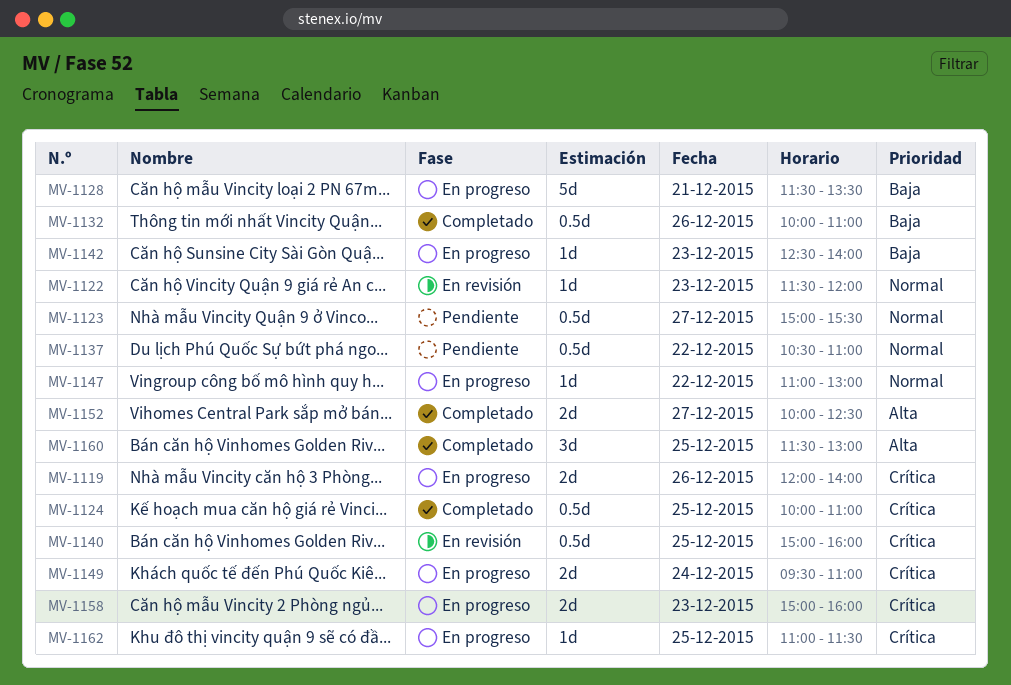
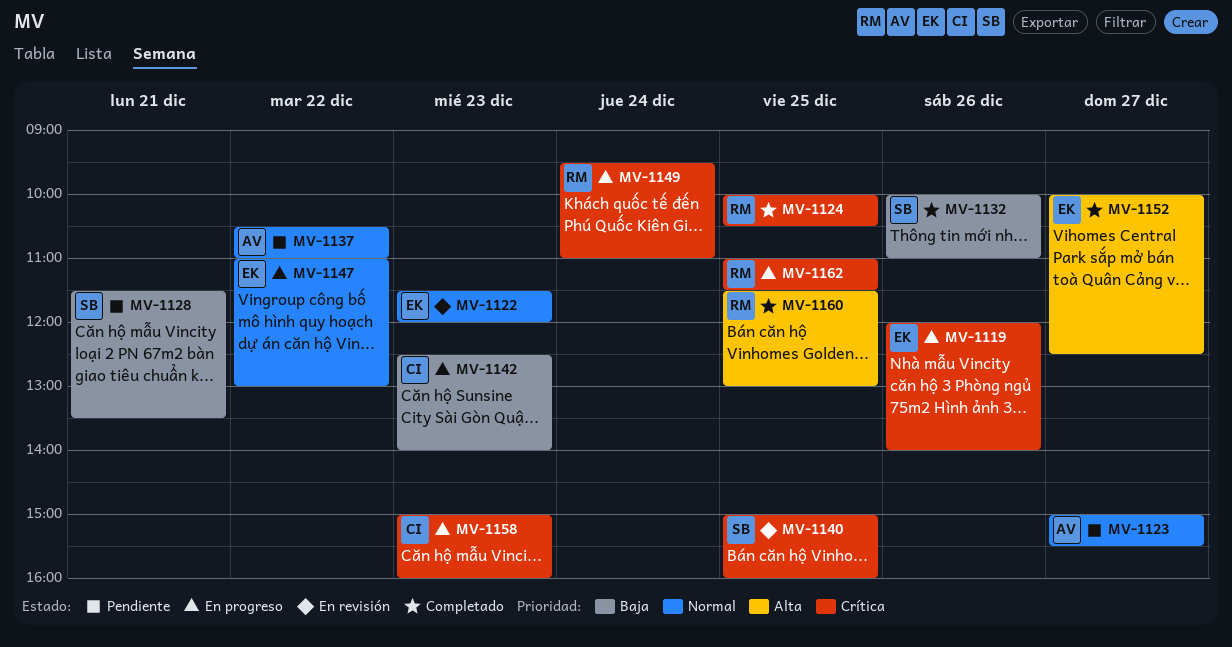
MV-1124, ends: 11:00 -> 10:30
MV-1128, status: En progreso -> Pendiente

